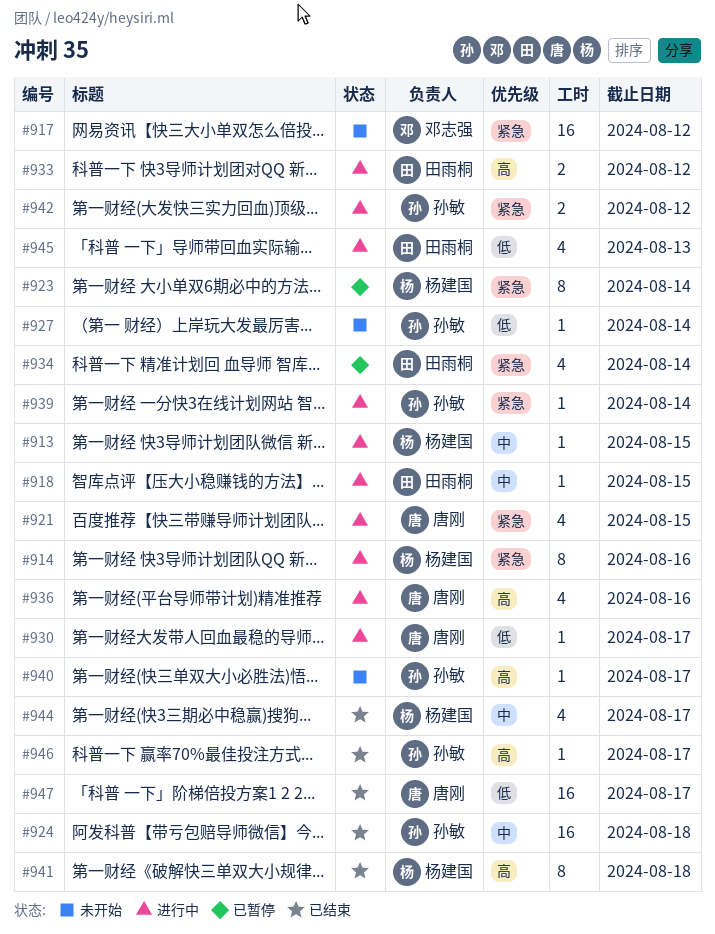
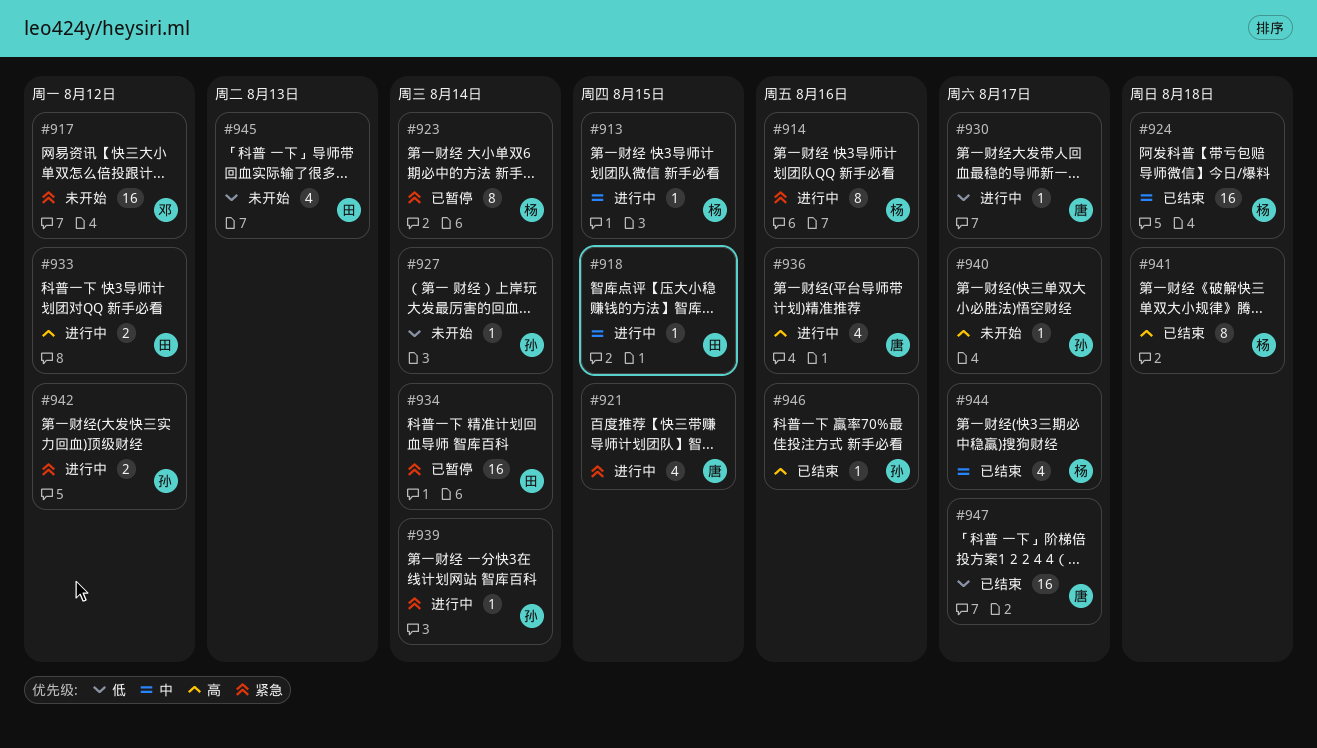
#924, owner: 孙敏 -> 杨建国
#934, estimate: 4 -> 16
#945, status: 进行中 -> 未开始
#946, due: Aug 17 -> Aug 16

